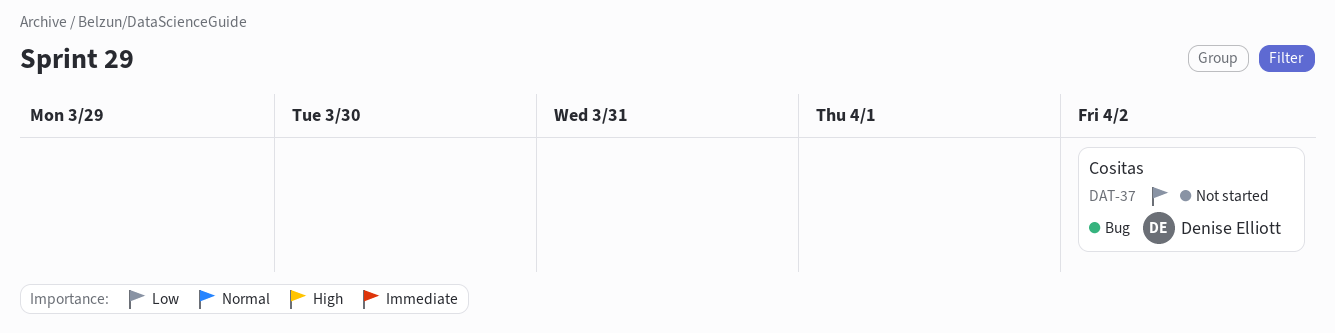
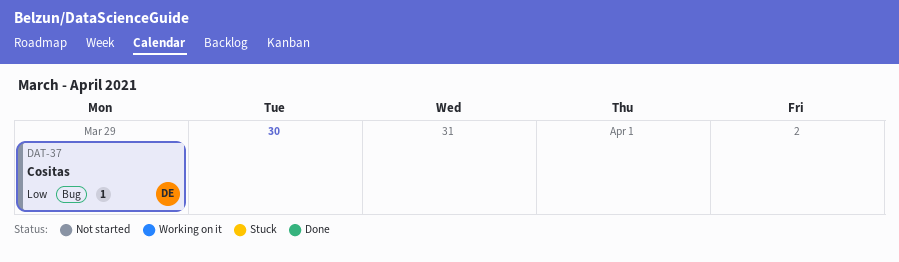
DAT-37, due: Apr 2 -> Mar 29

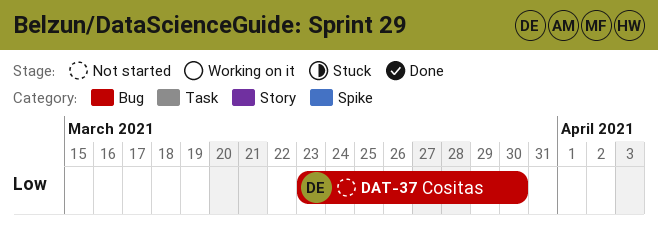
DAT-37, due: Mar 29 -> Mar 30

